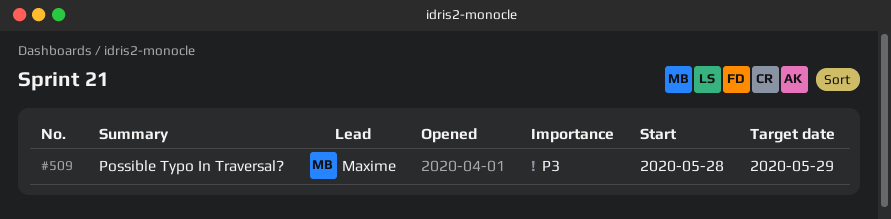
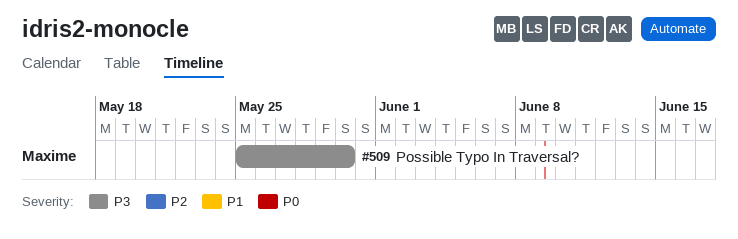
#509, start: May 28 -> May 25
#509, due: May 29 -> May 30

